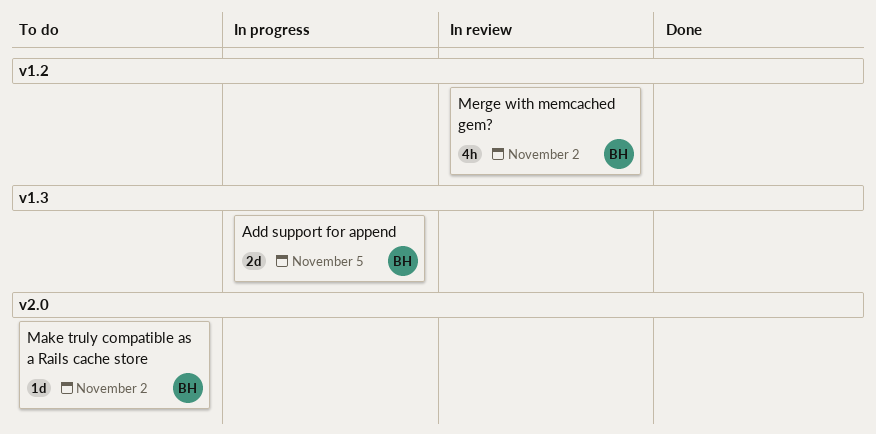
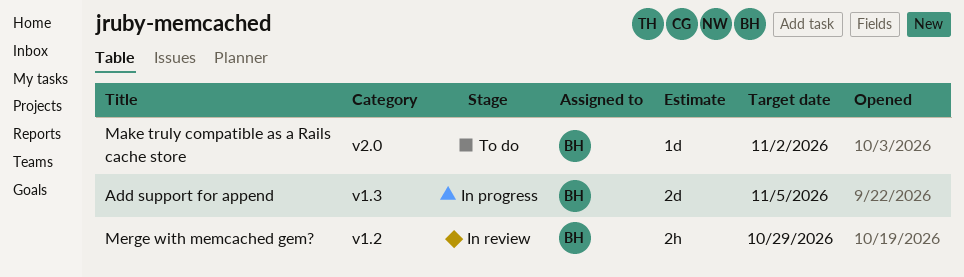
Merge with memcached gem?, estimate: 4h -> 2h
Merge with memcached gem?, due: Nov 2 -> Oct 29

